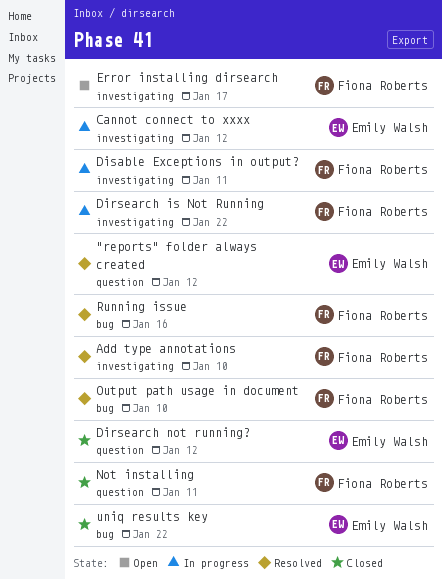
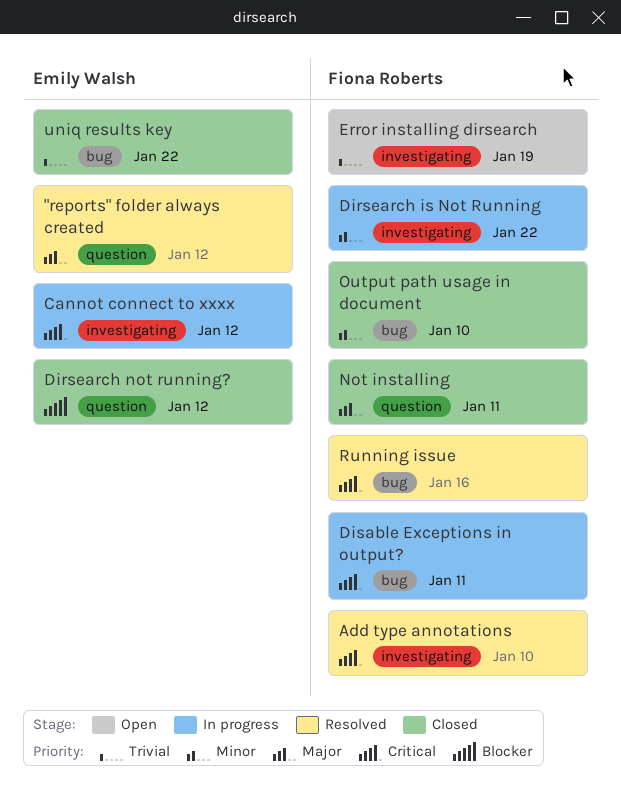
Disable Exceptions in output?, label: investigating -> bug
Error installing dirsearch, due: Jan 17 -> Jan 19
Output path usage in document, status: Resolved -> Closed

